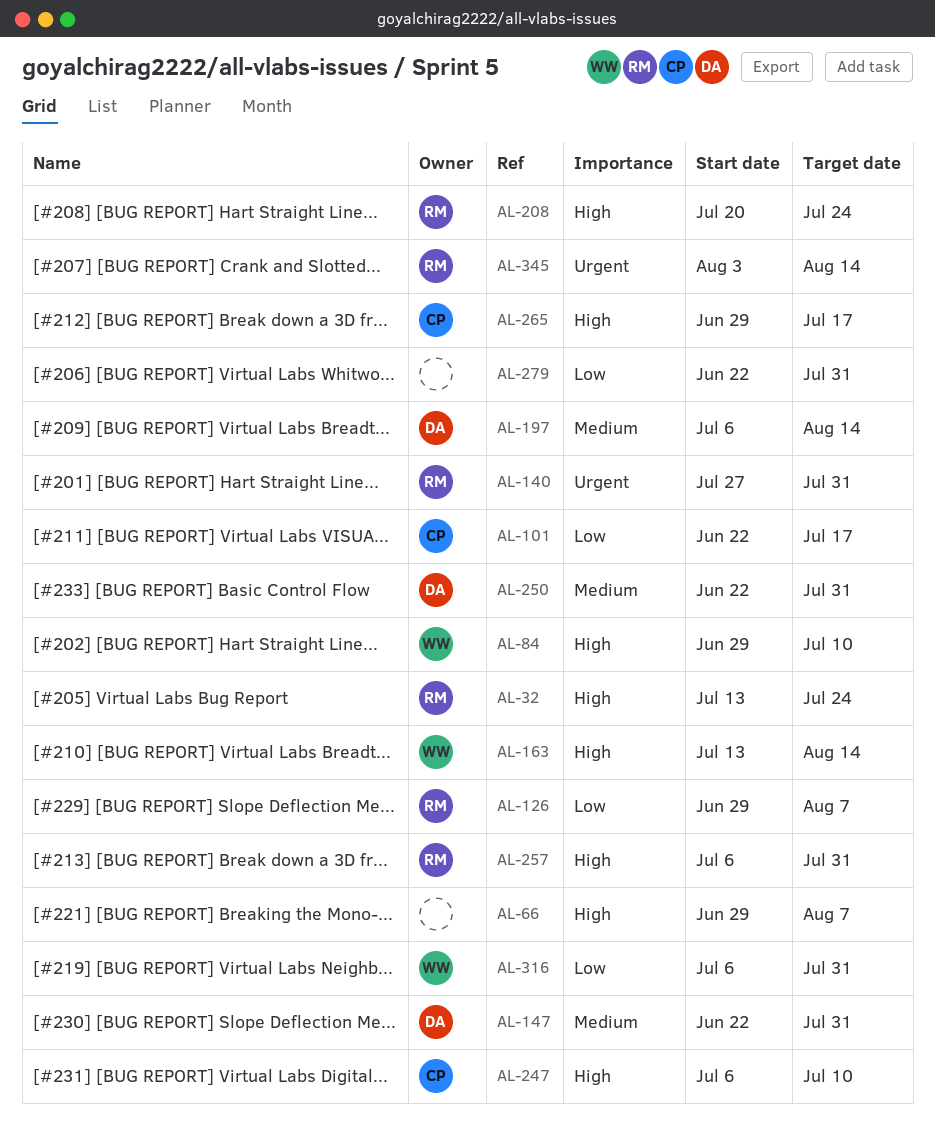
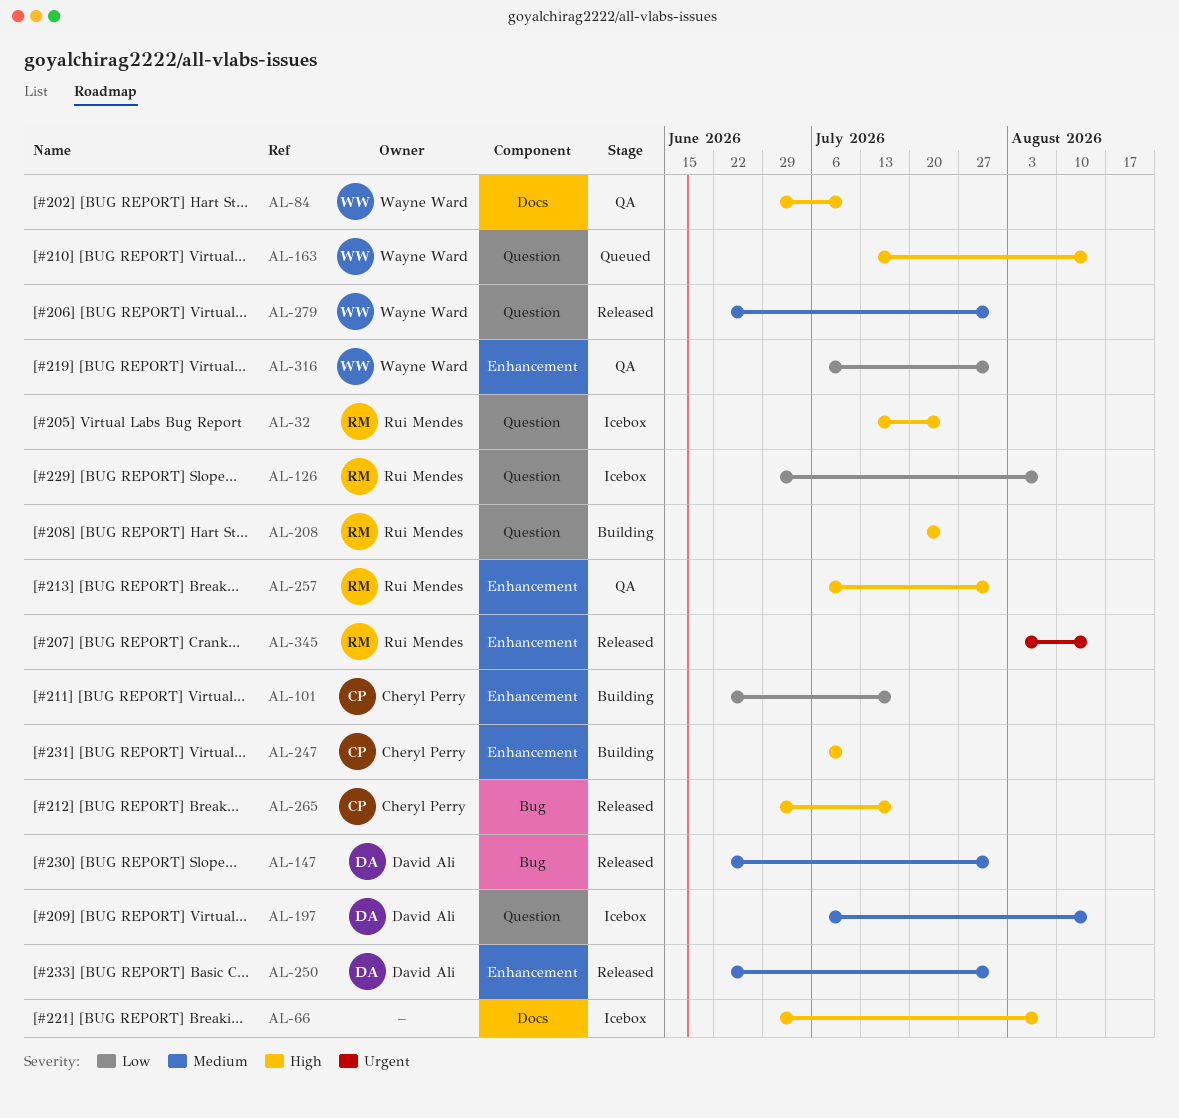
AL-140: present -> none
AL-279, owner: none -> Wayne Ward
AL-279, priority: Low -> Medium

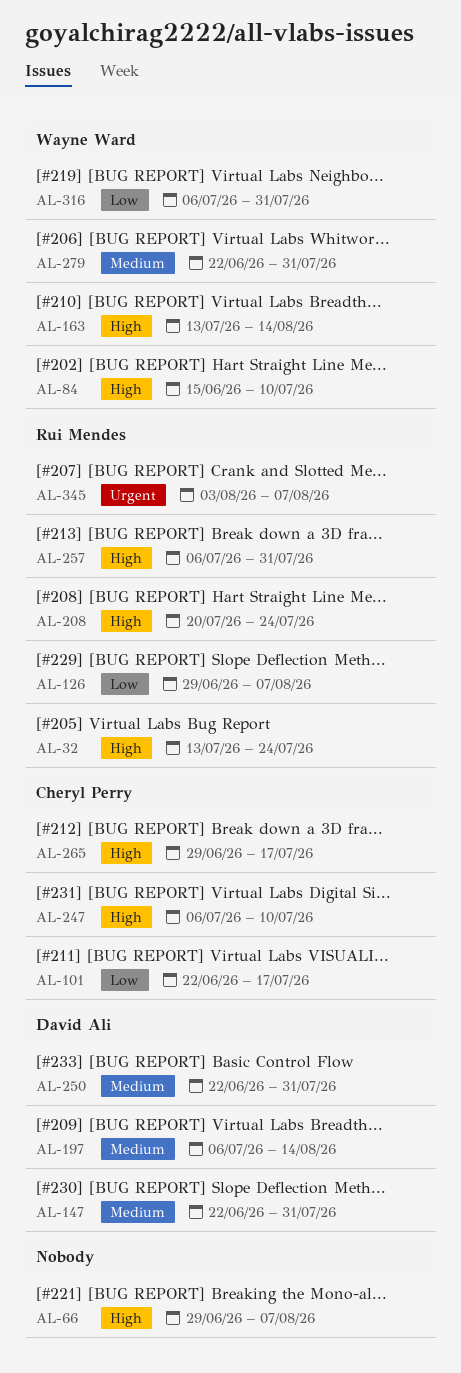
AL-84, start: Jun 29 -> Jun 15
AL-345, due: Aug 14 -> Aug 7

